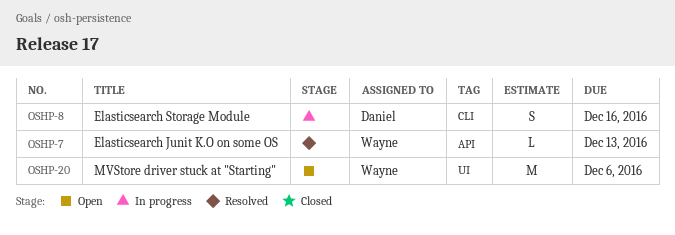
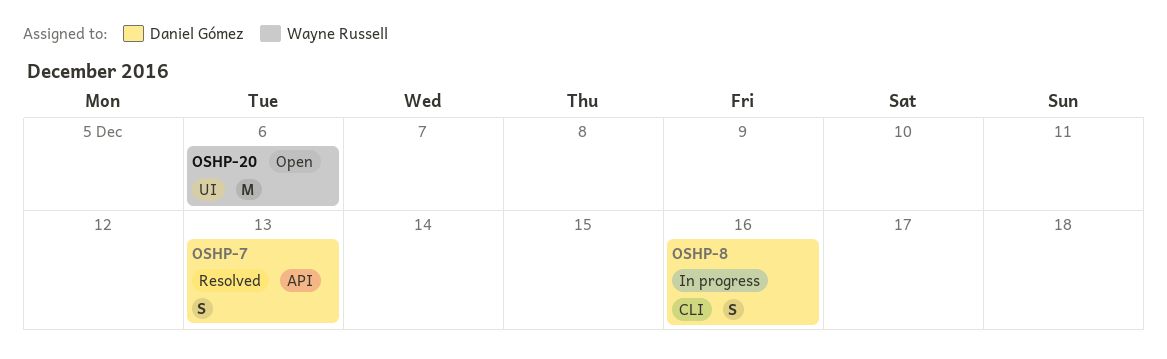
OSHP-7, owner: Wayne Russell -> Daniel Gómez
OSHP-7, estimate: L -> S

